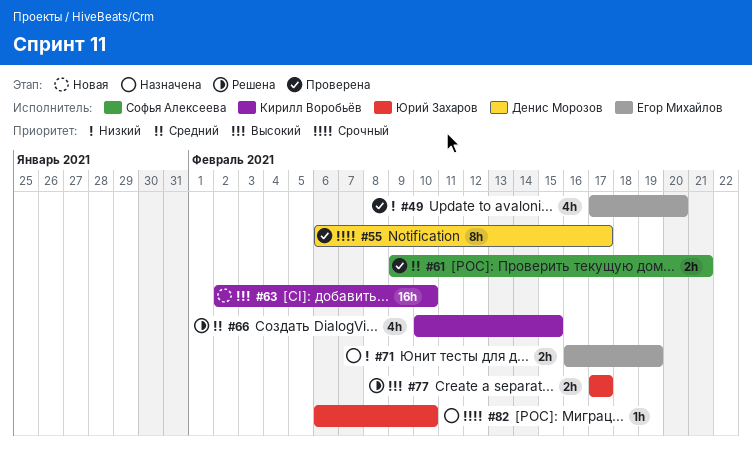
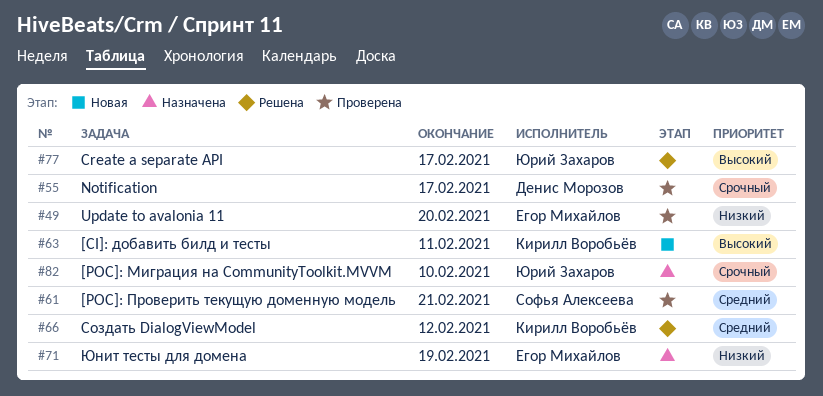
#63, due: Feb 10 -> Feb 11
#66, due: Feb 15 -> Feb 12

